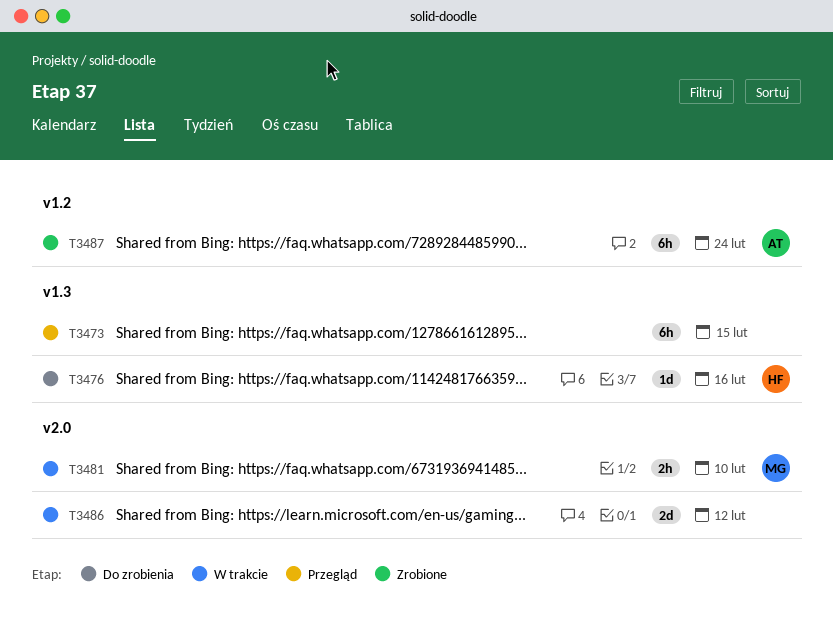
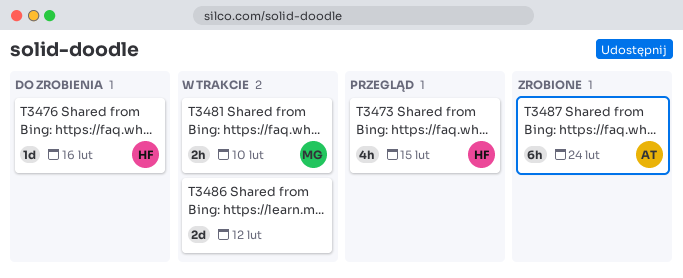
T3473, owner: none -> HF
T3473, estimate: 6h -> 4h

